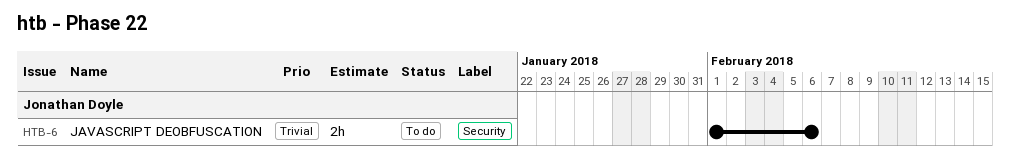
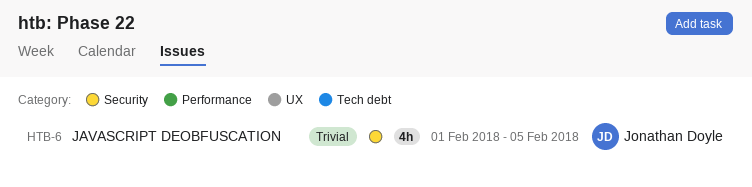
HTB-6, estimate: 2h -> 4h
HTB-6, due: Feb 6 -> Feb 5

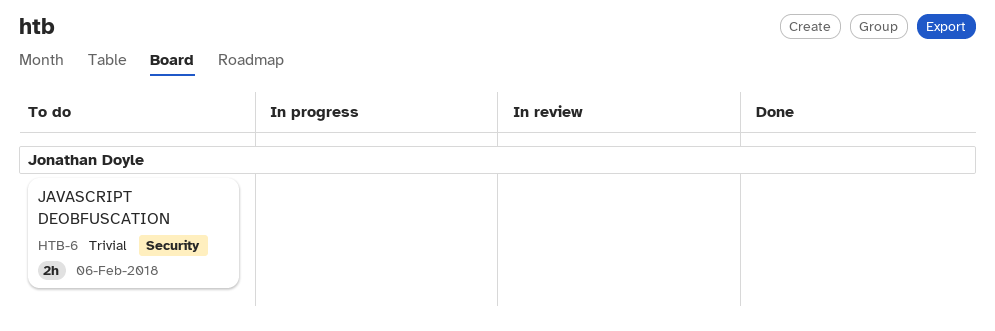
HTB-6, estimate: 4h -> 2h
HTB-6, due: Feb 5 -> Feb 6

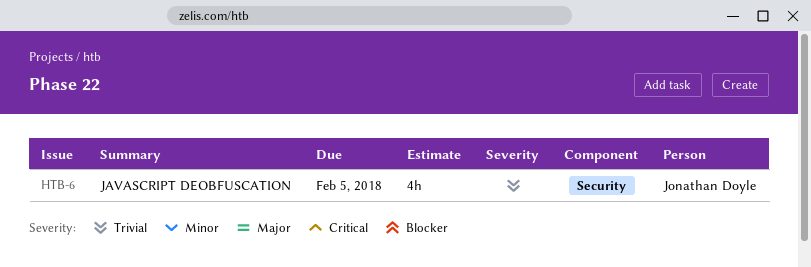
HTB-6, estimate: 2h -> 4h
HTB-6, due: Feb 6 -> Feb 5

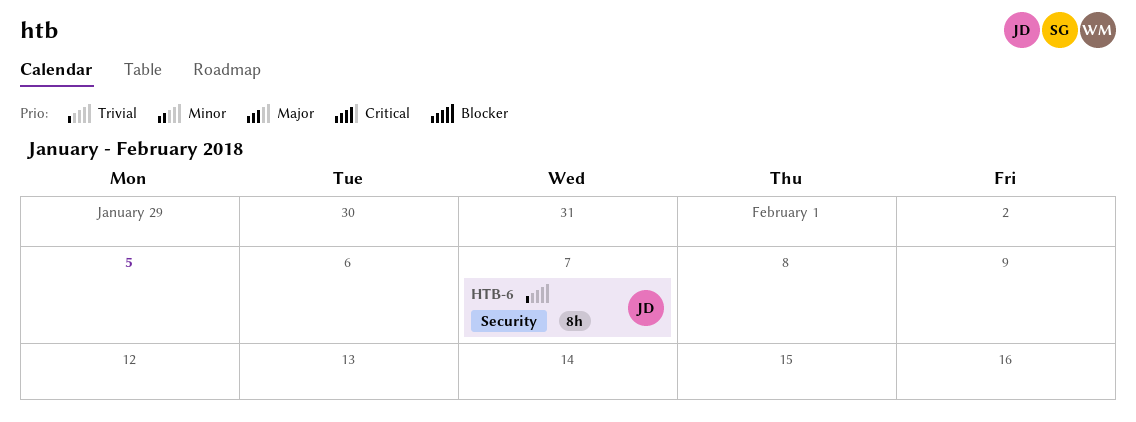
HTB-6, estimate: 4h -> 8h
HTB-6, due: Feb 5 -> Feb 7

